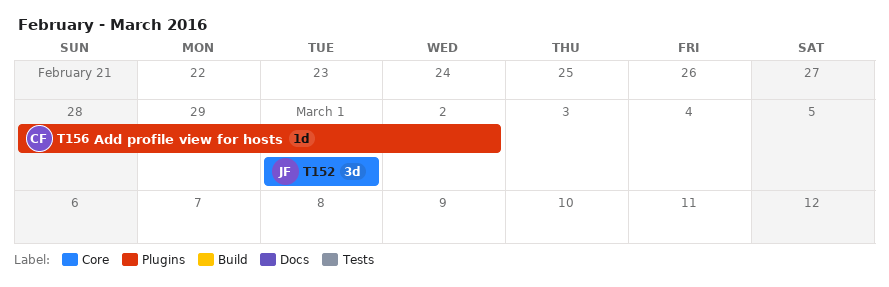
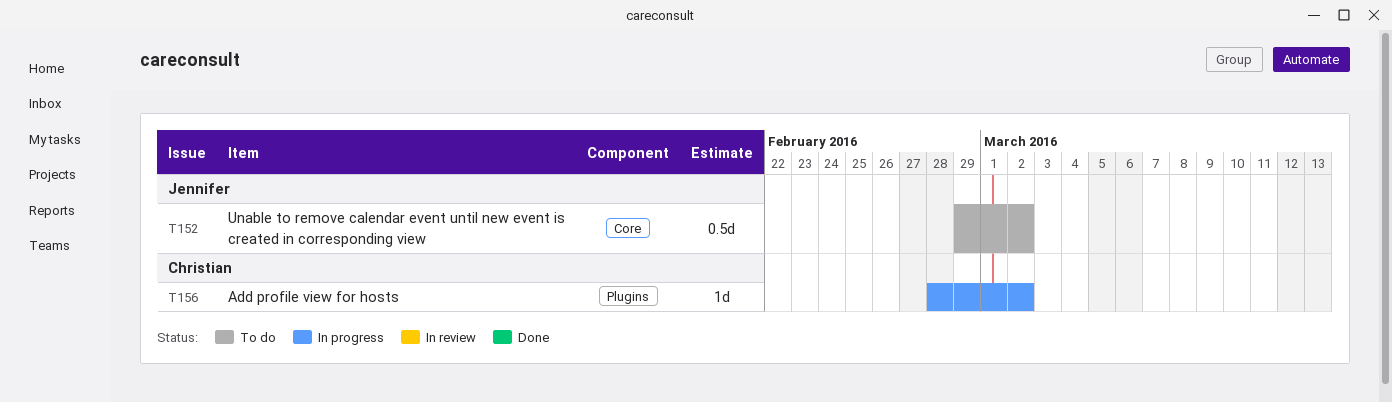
T152, estimate: 3d -> 0.5d
T152, start: Mar 1 -> Feb 29
T152, due: Mar 1 -> Mar 2

